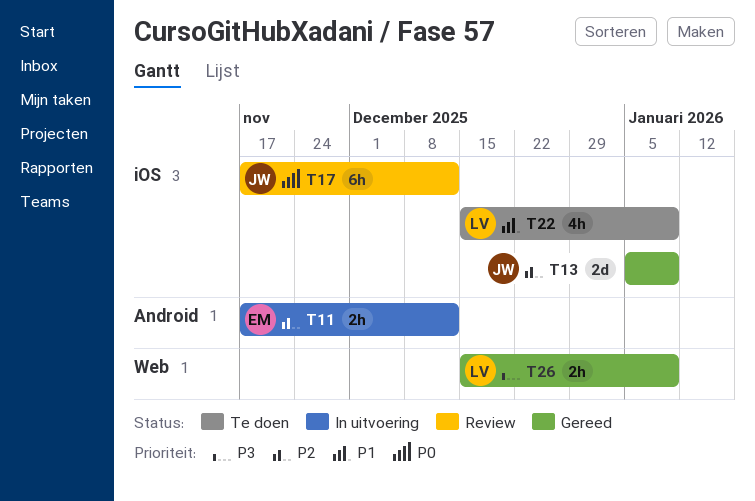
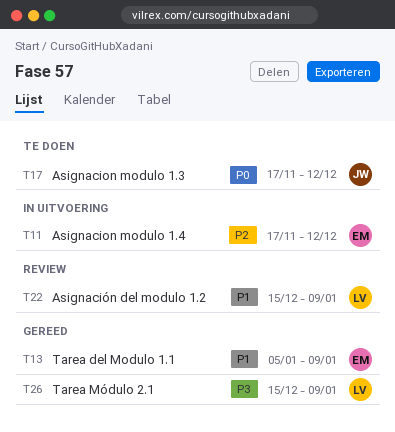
T13, owner: JW -> EM
T13, priority: P2 -> P1
T17, status: Review -> Te doen
T22, status: Te doen -> Review

